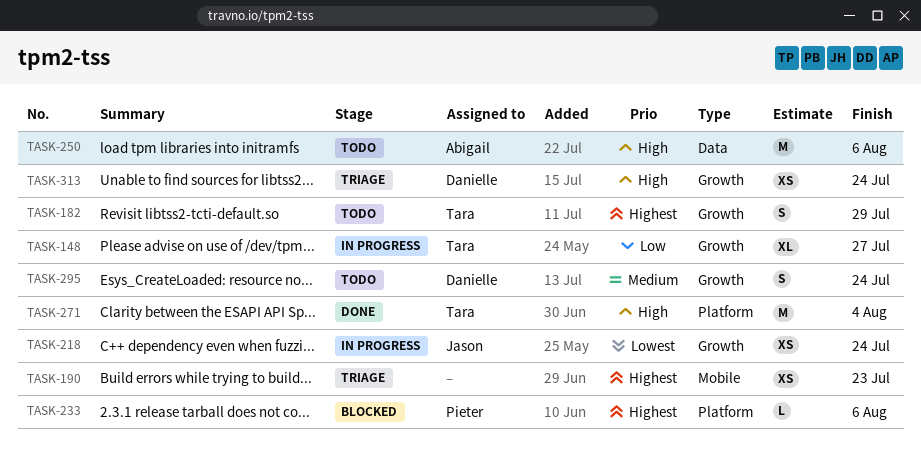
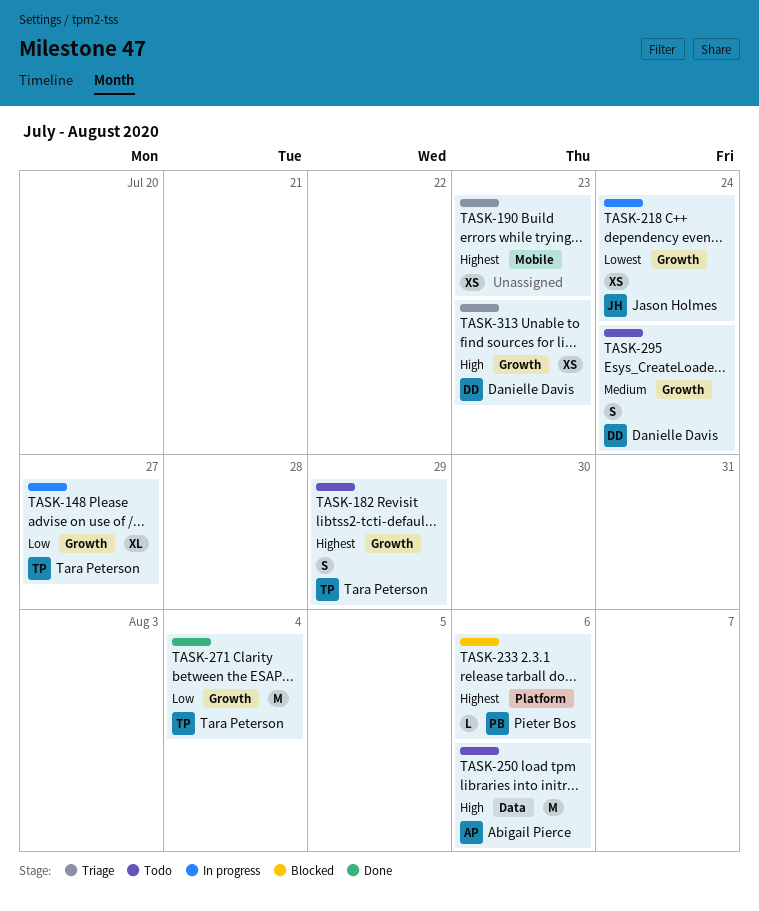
TASK-271, priority: High -> Low
TASK-271, label: Platform -> Growth
TASK-313, due: Jul 24 -> Jul 23

